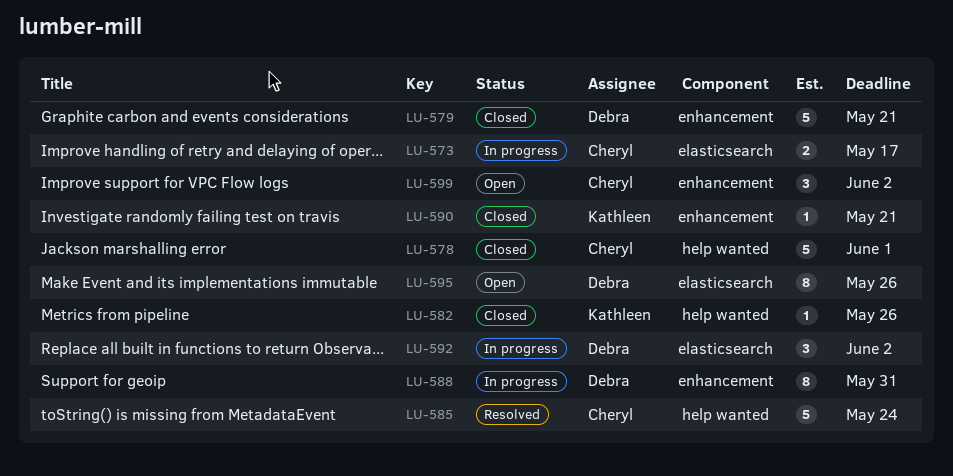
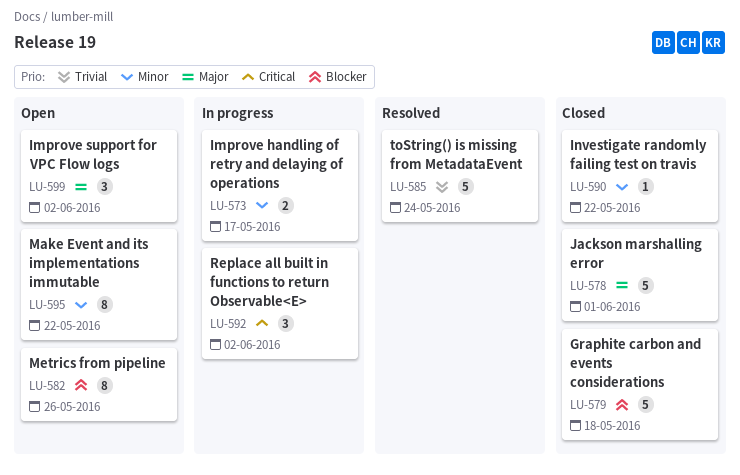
LU-579, due: May 21 -> May 18
LU-582, status: Closed -> Open
LU-582, estimate: 1 -> 8
LU-588: present -> none
LU-590, due: May 21 -> May 22
LU-595, due: May 26 -> May 22

